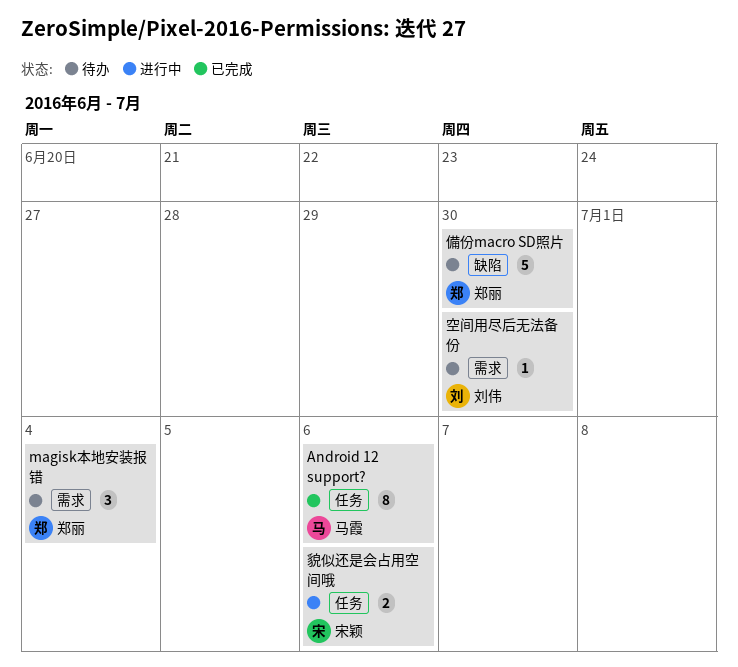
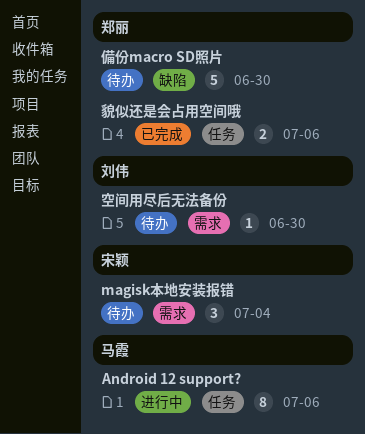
Android 12 support?, status: 已完成 -> 进行中
magisk本地安装报错, owner: 郑丽 -> 宋颖
貌似还是会占用空间哦, status: 进行中 -> 已完成
貌似还是会占用空间哦, owner: 宋颖 -> 郑丽

